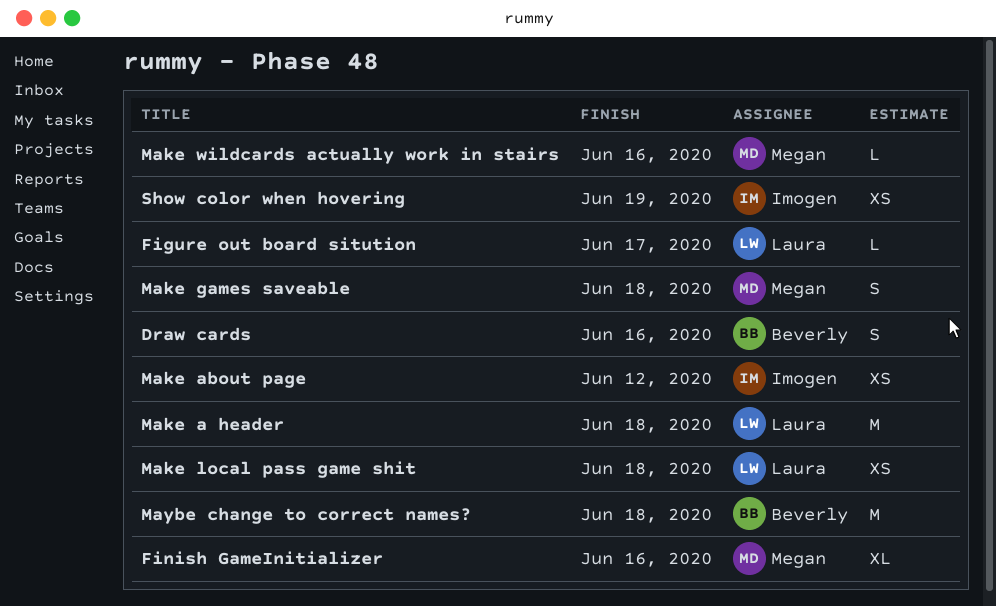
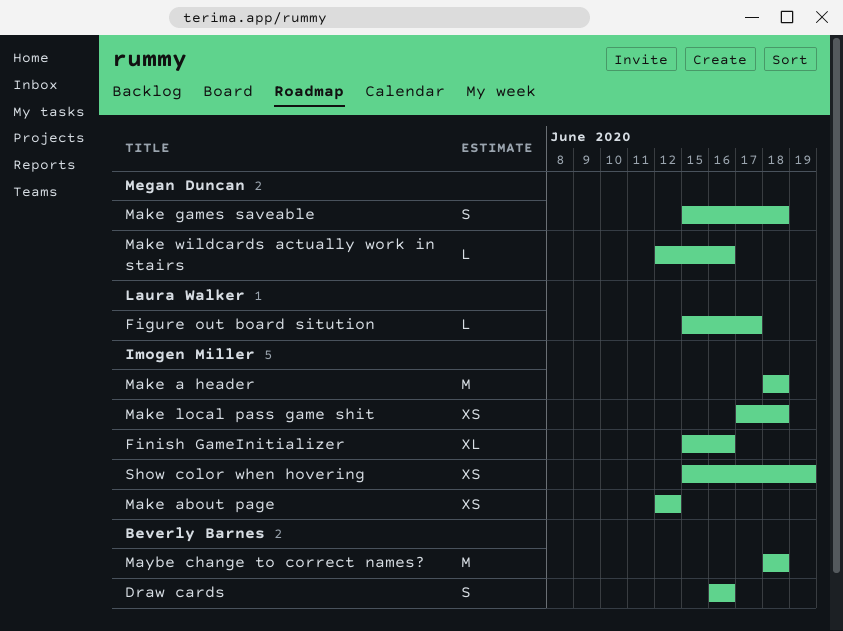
Finish GameInitializer, owner: Megan Duncan -> Imogen Miller
Make a header, owner: Laura Walker -> Imogen Miller
Make local pass game shit, owner: Laura Walker -> Imogen Miller

